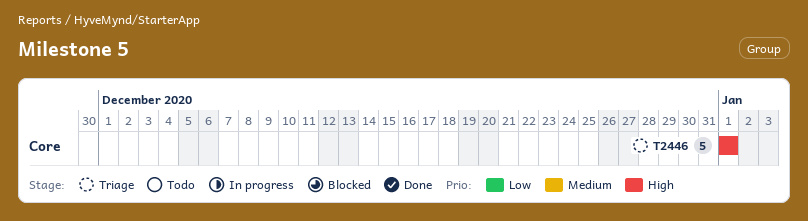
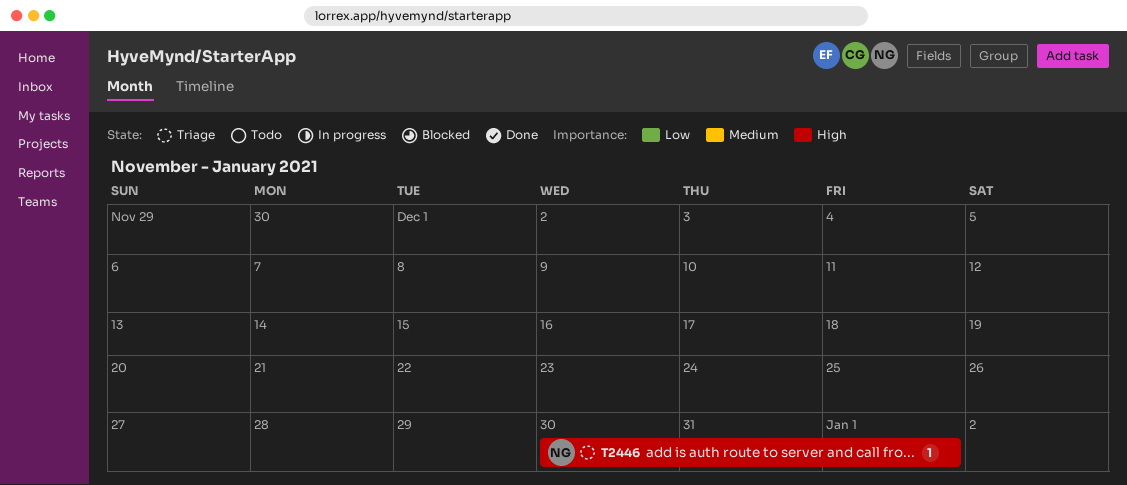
T2446, estimate: 5 -> 1
T2446, start: Jan 1 -> Dec 30

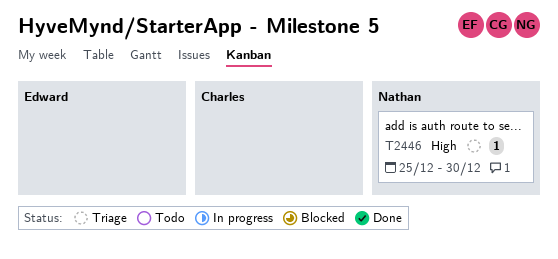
T2446, start: Dec 30 -> Dec 25
T2446, due: Jan 1 -> Dec 30

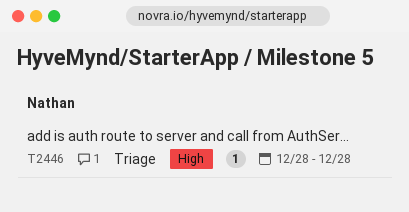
T2446, start: Dec 25 -> Dec 28
T2446, due: Dec 30 -> Dec 28

